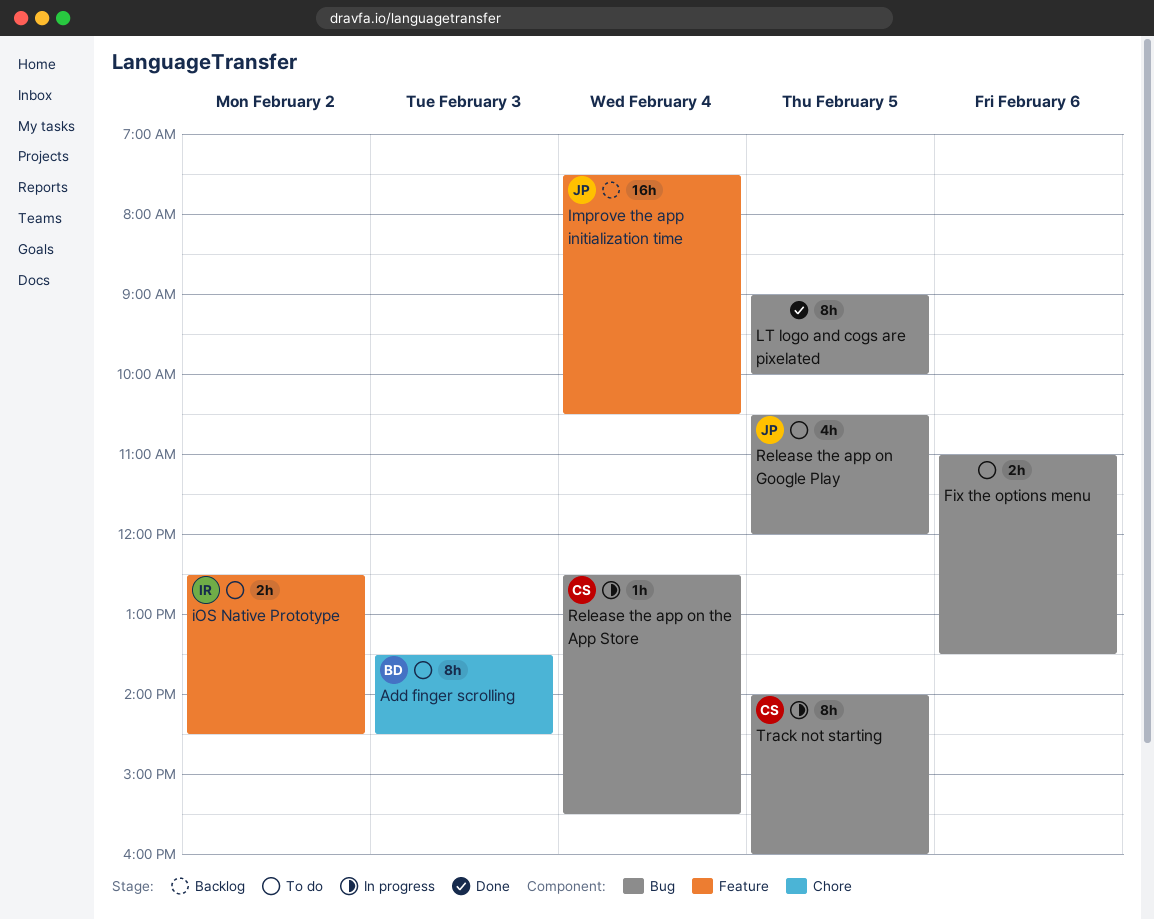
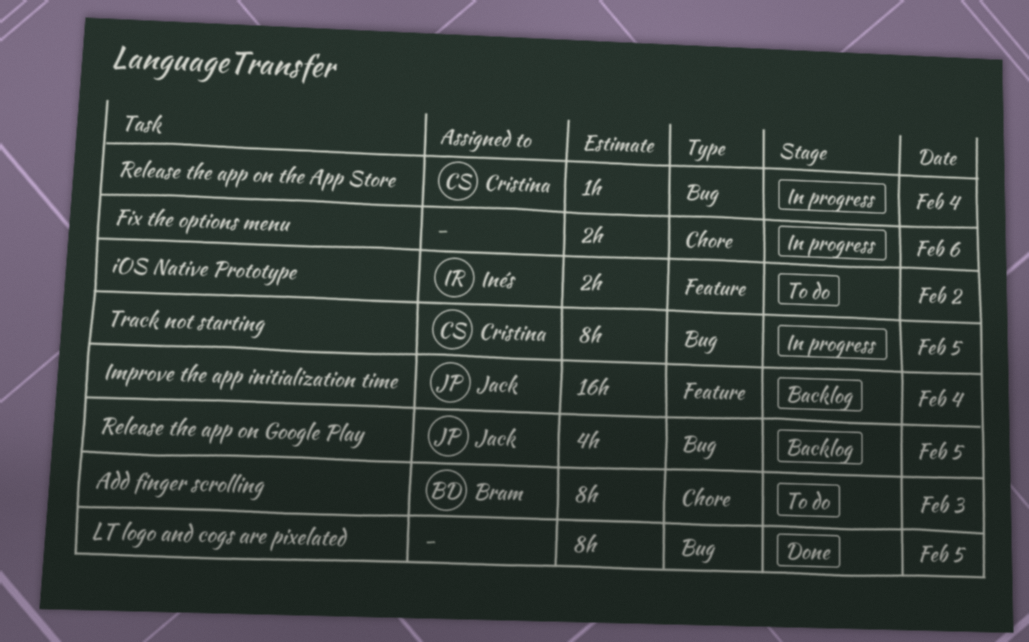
Fix the options menu, status: To do -> In progress
Fix the options menu, label: Bug -> Chore
Release the app on Google Play, status: To do -> Backlog

